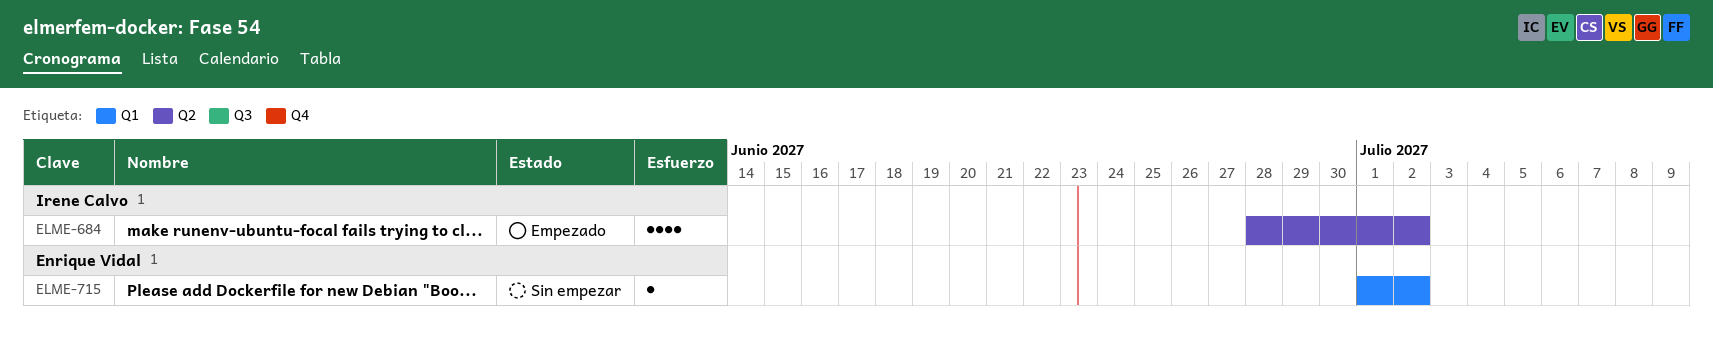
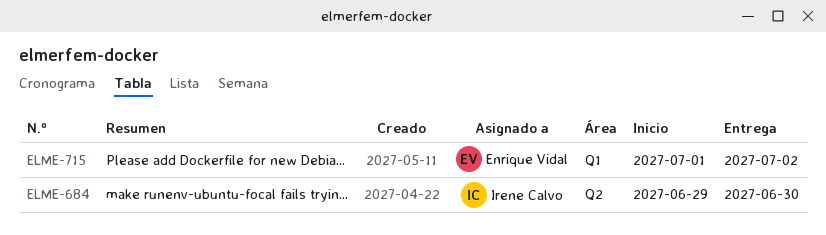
ELME-684, start: Jun 28 -> Jun 29
ELME-684, due: Jul 2 -> Jun 30

